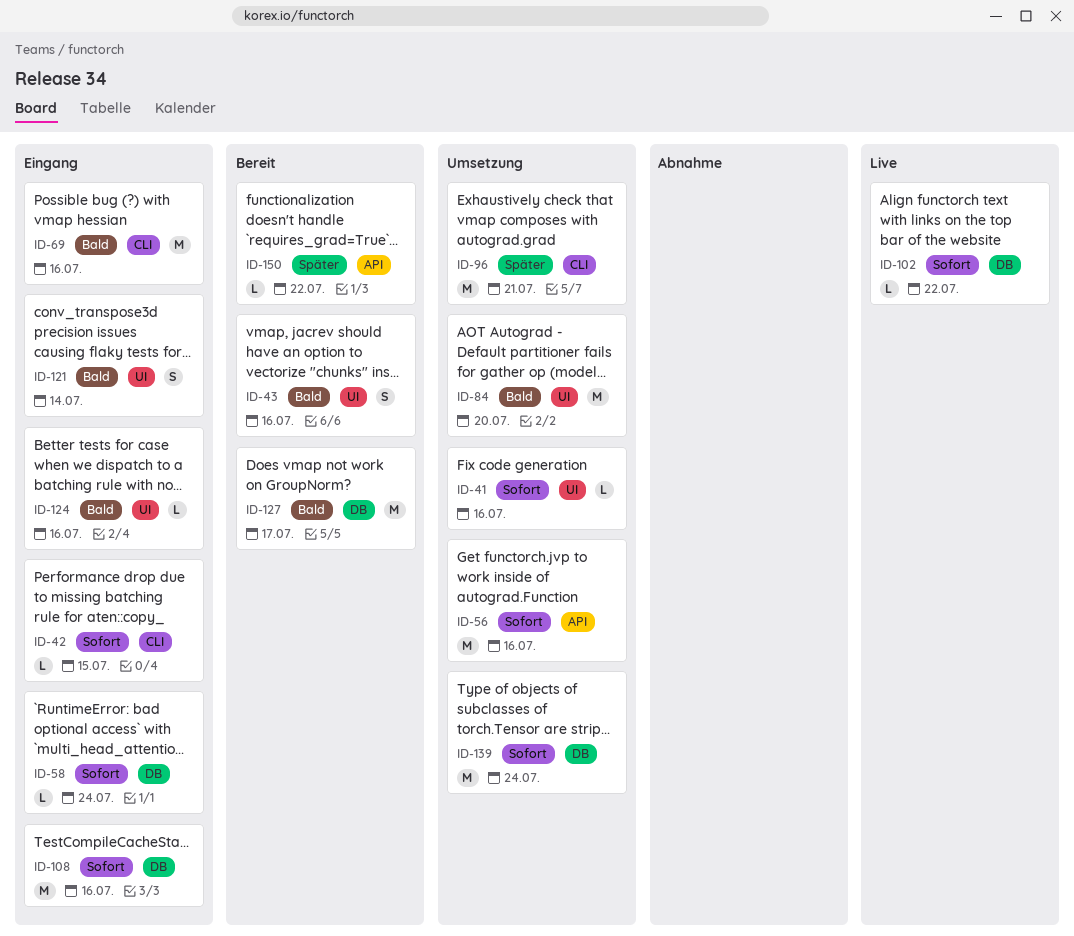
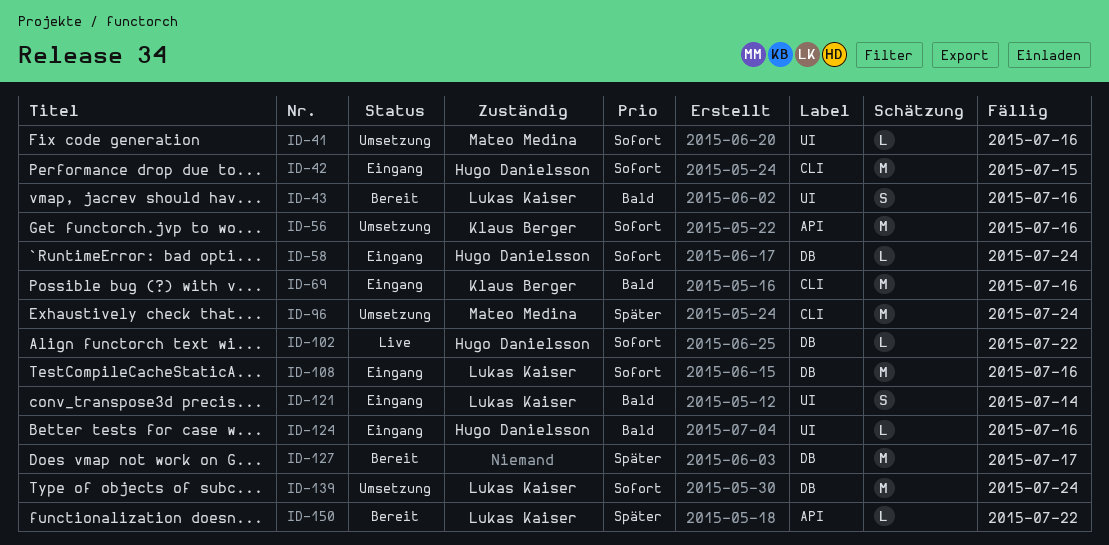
ID-42, estimate: L -> M
ID-84: present -> none
ID-96, due: Jul 21 -> Jul 24
ID-127, priority: Bald -> Später

